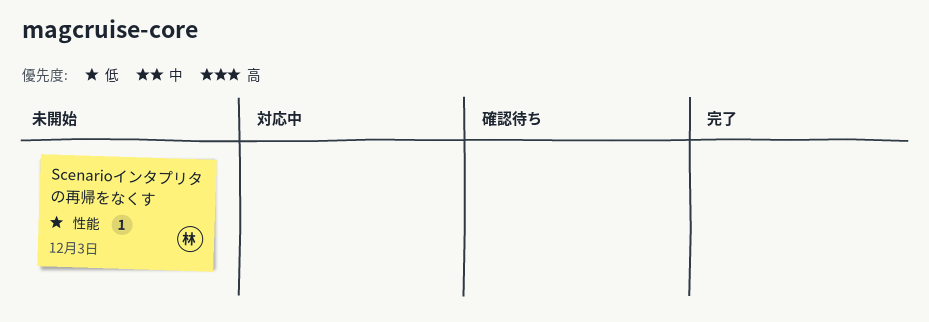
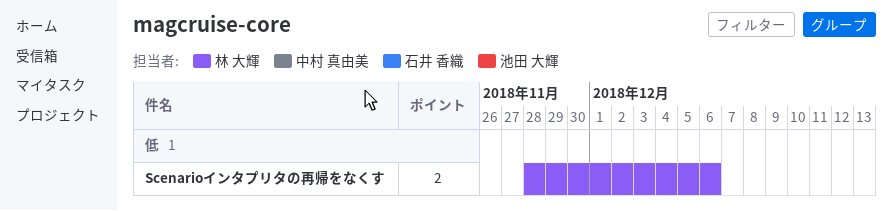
Scenarioインタプリタの再帰をなくす, estimate: 1 -> 2
Scenarioインタプリタの再帰をなくす, due: Dec 3 -> Dec 6

